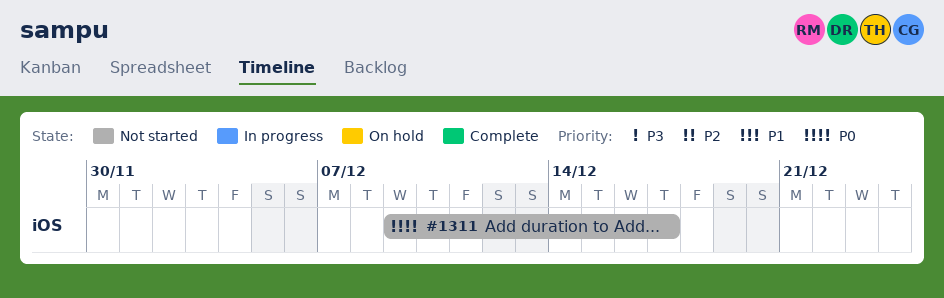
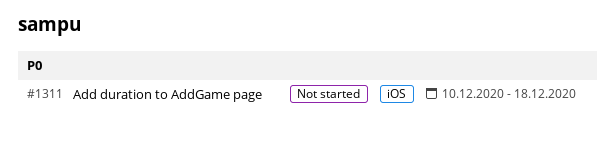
#1311, start: Dec 9 -> Dec 10
#1311, due: Dec 17 -> Dec 18

